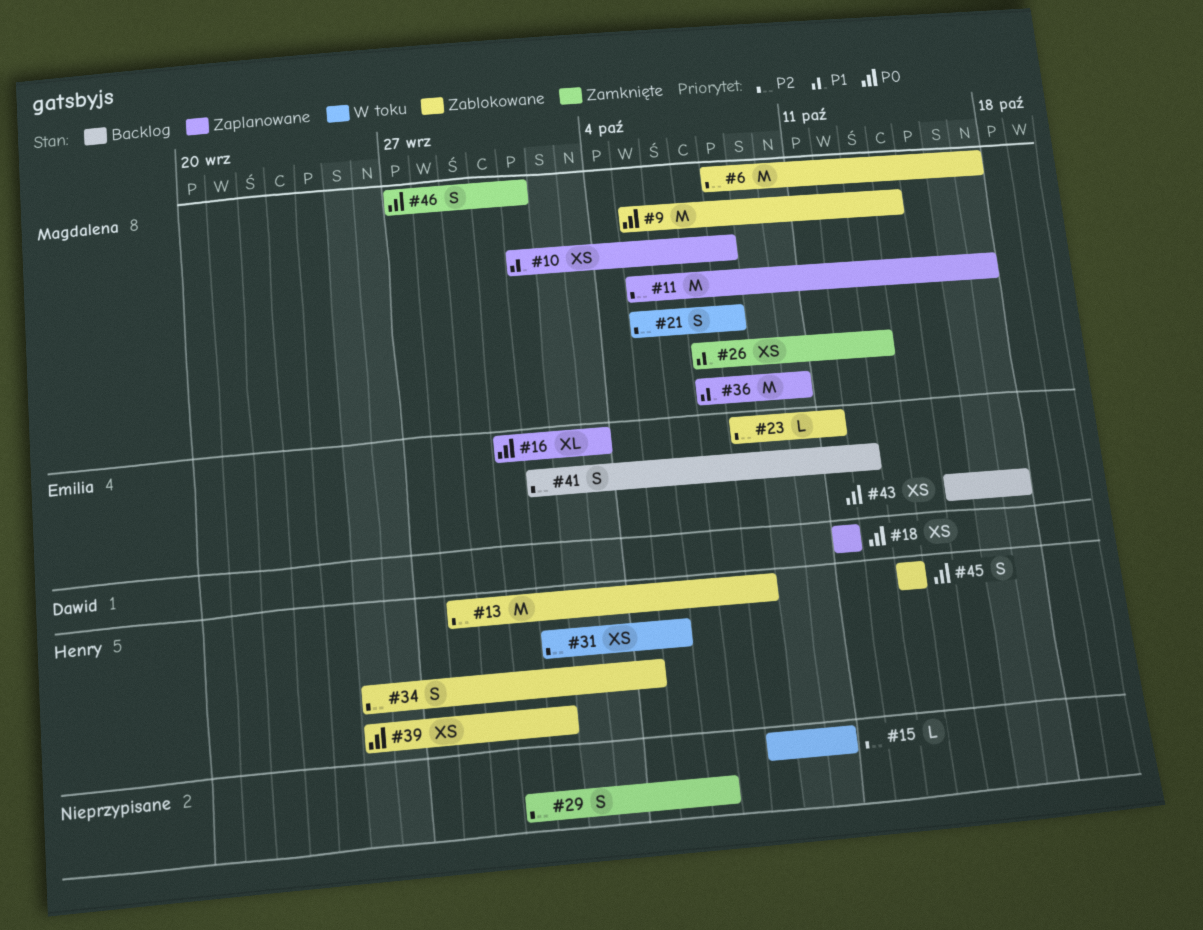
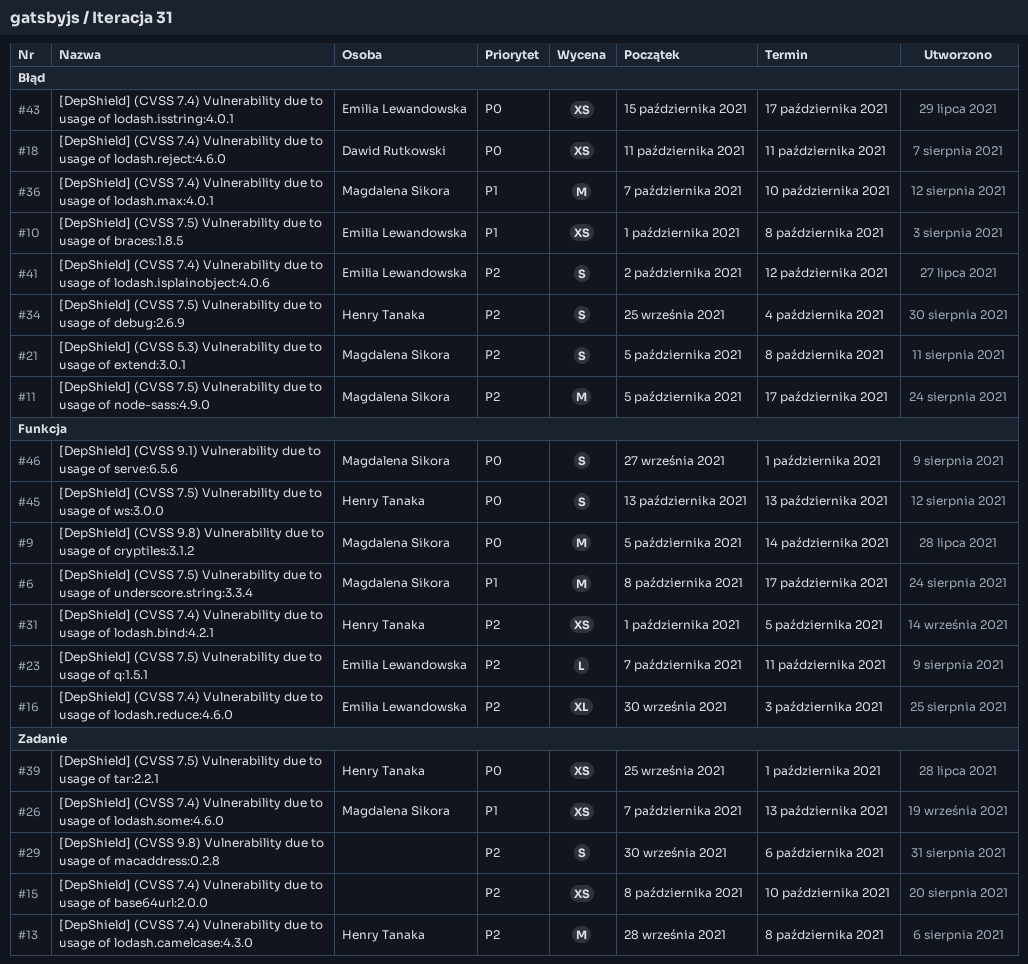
#6, priority: P2 -> P1
#10, owner: Magdalena Sikora -> Emilia Lewandowska
#15, estimate: L -> XS
#16, priority: P0 -> P2
#23, start: Oct 8 -> Oct 7
#41, start: Oct 1 -> Oct 2

